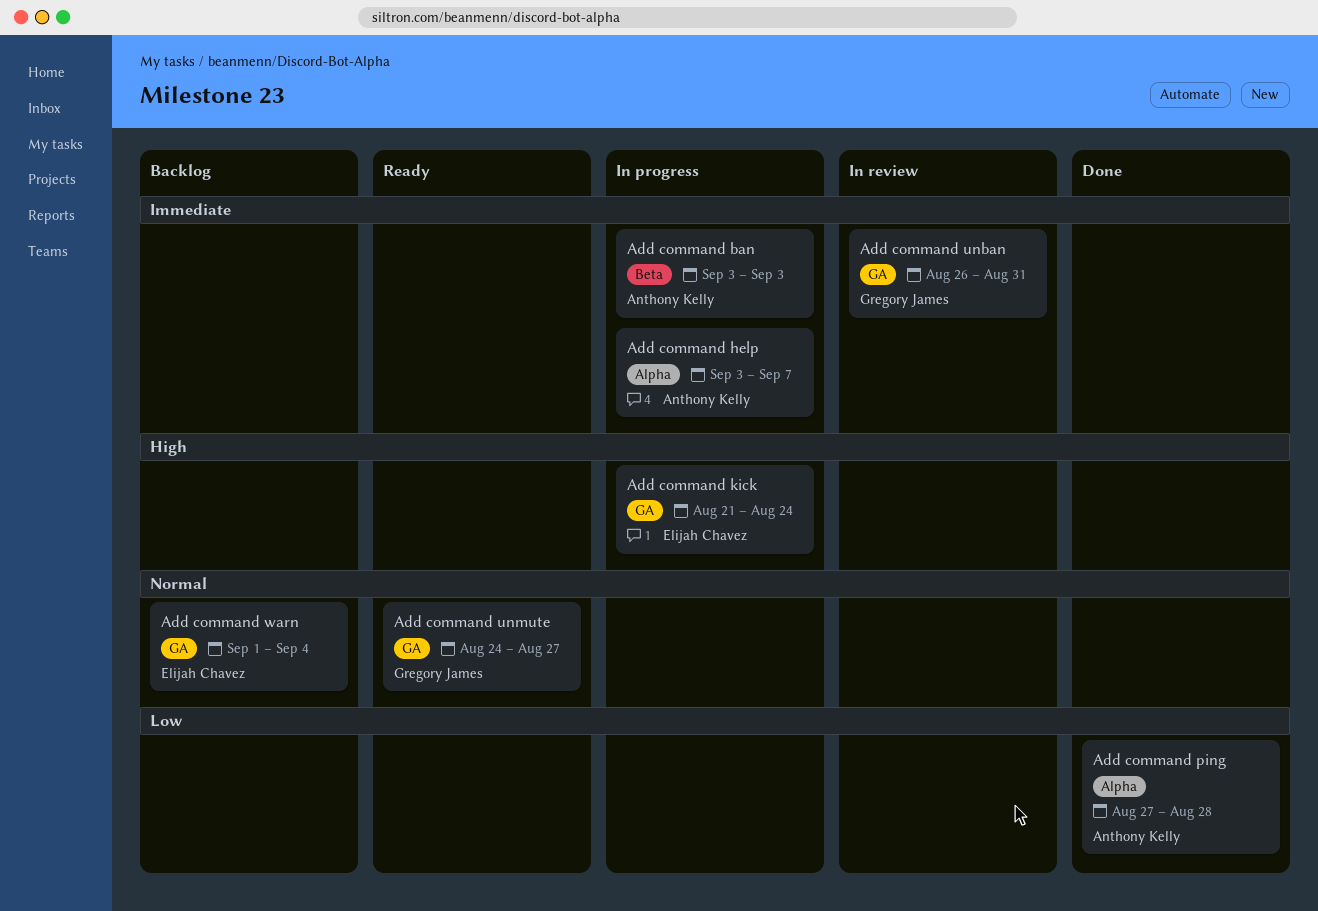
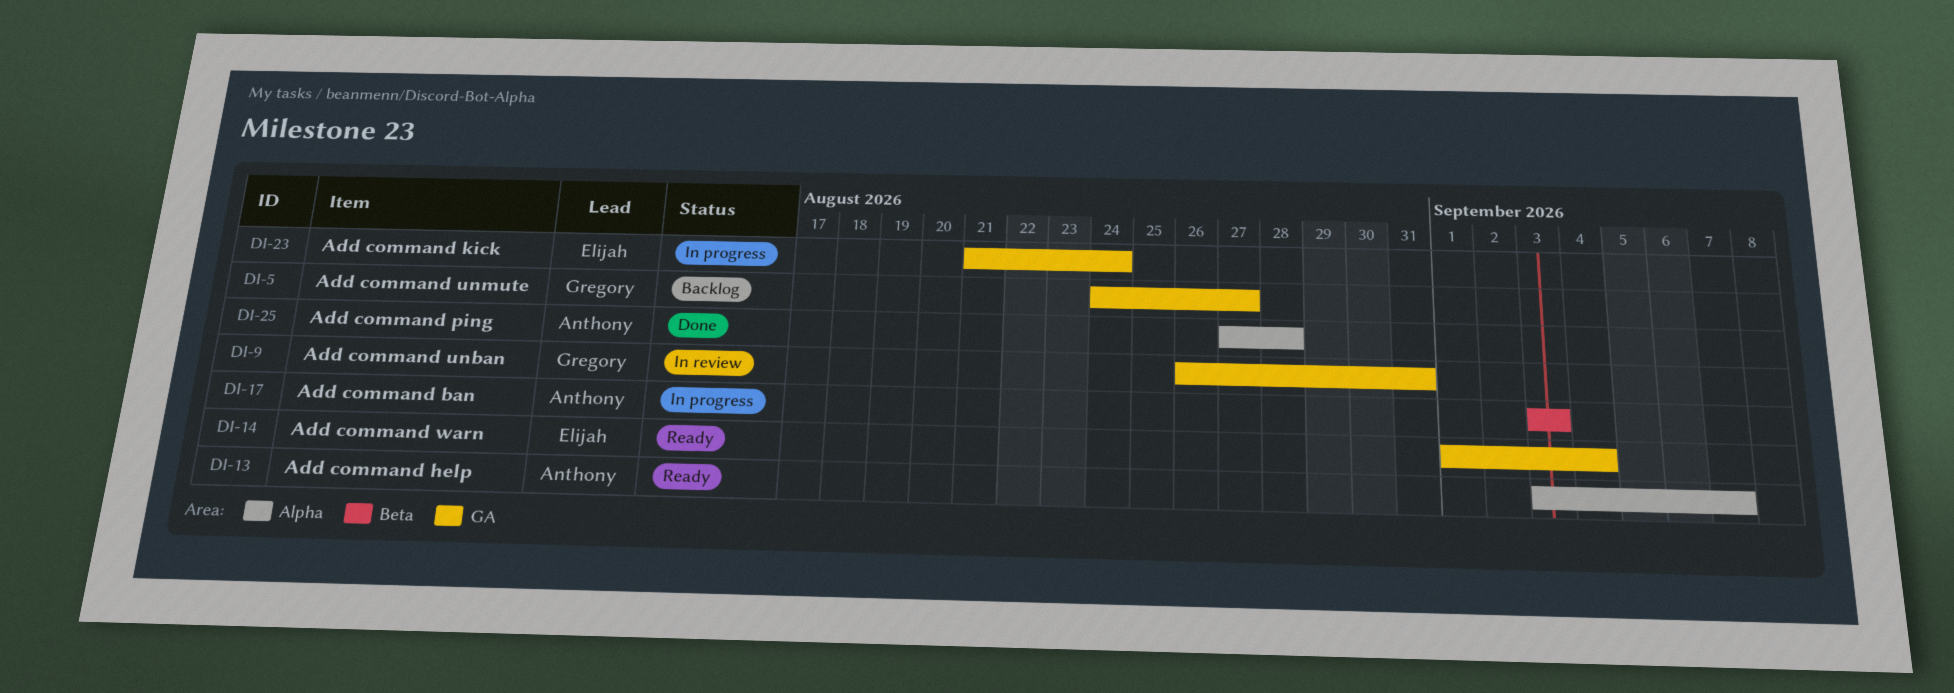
Add command help, status: In progress -> Ready
Add command unmute, status: Ready -> Backlog
Add command warn, status: Backlog -> Ready

